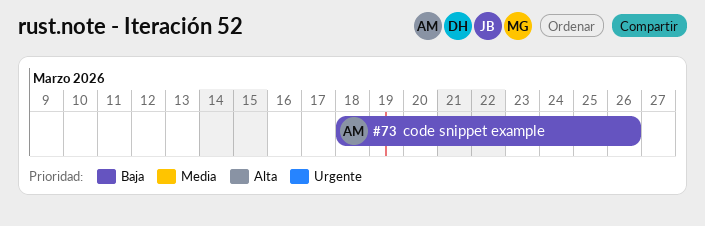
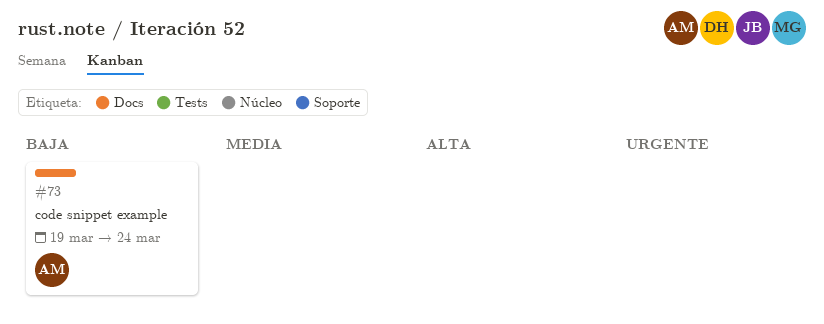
#73, start: Mar 18 -> Mar 19
#73, due: Mar 26 -> Mar 24

